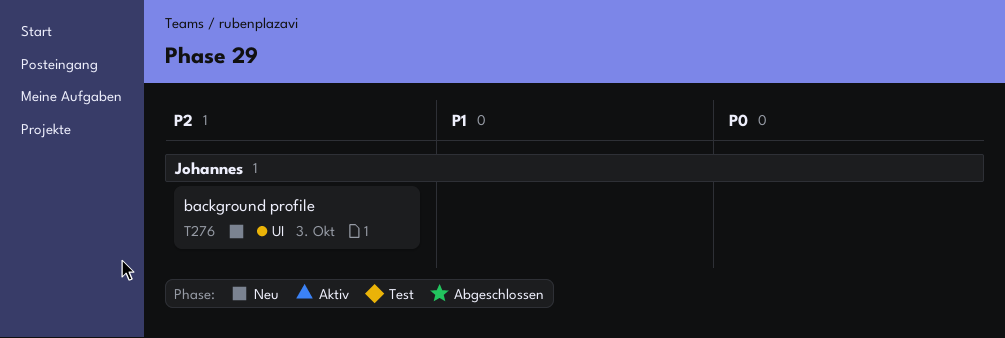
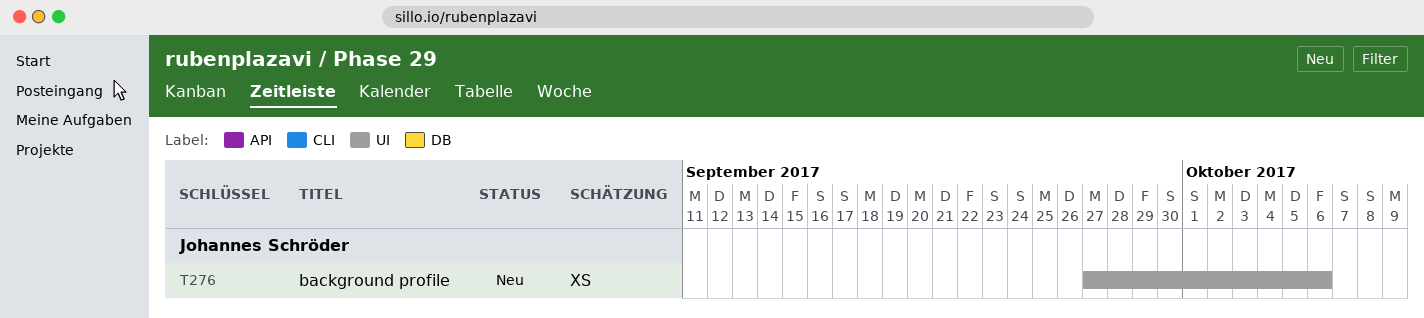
T276, due: Oct 3 -> Oct 6

